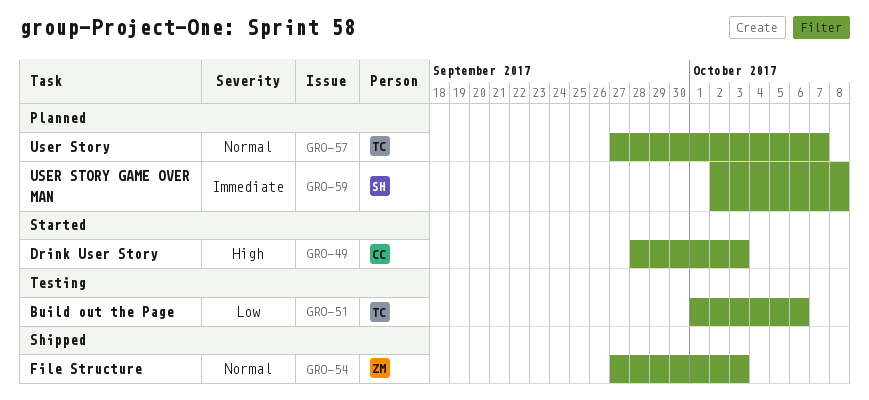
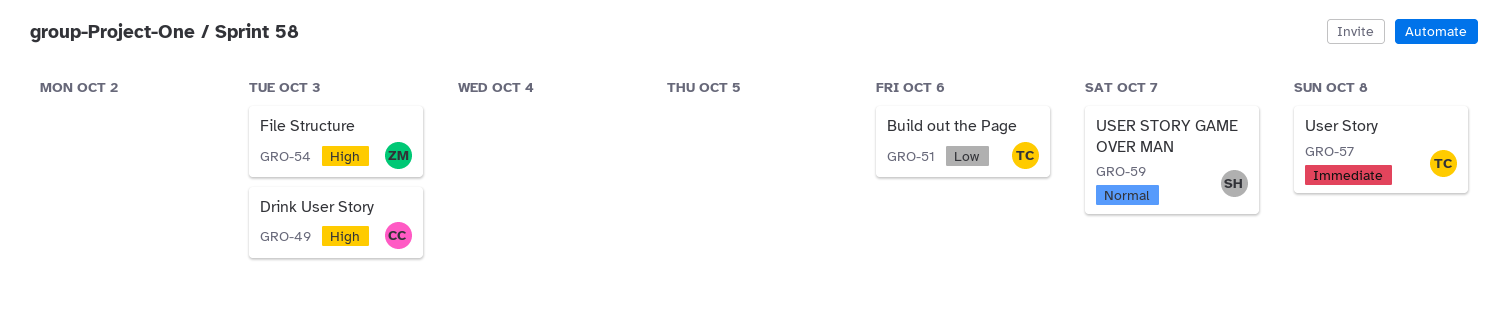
GRO-54, priority: Normal -> High
GRO-57, priority: Normal -> Immediate
GRO-57, due: Oct 7 -> Oct 8
GRO-59, priority: Immediate -> Normal
GRO-59, due: Oct 8 -> Oct 7

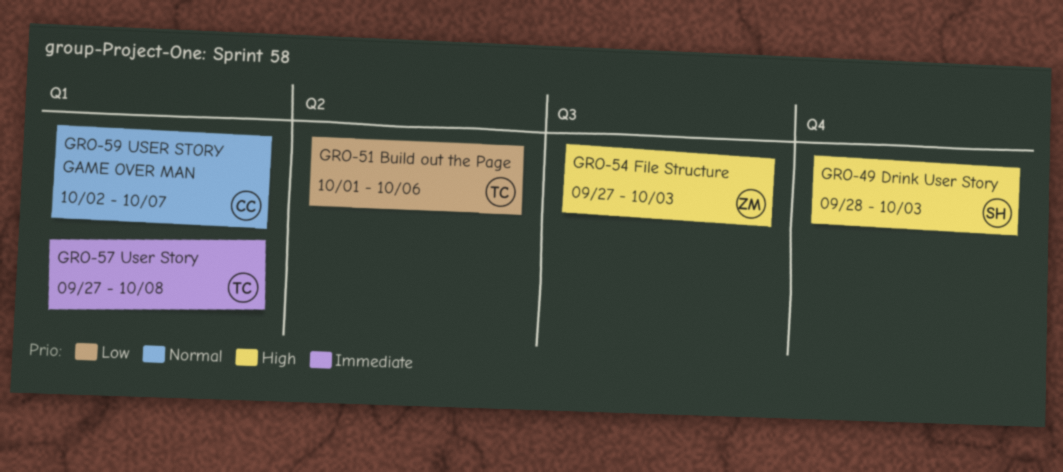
GRO-49, owner: CC -> SH
GRO-59, owner: SH -> CC

